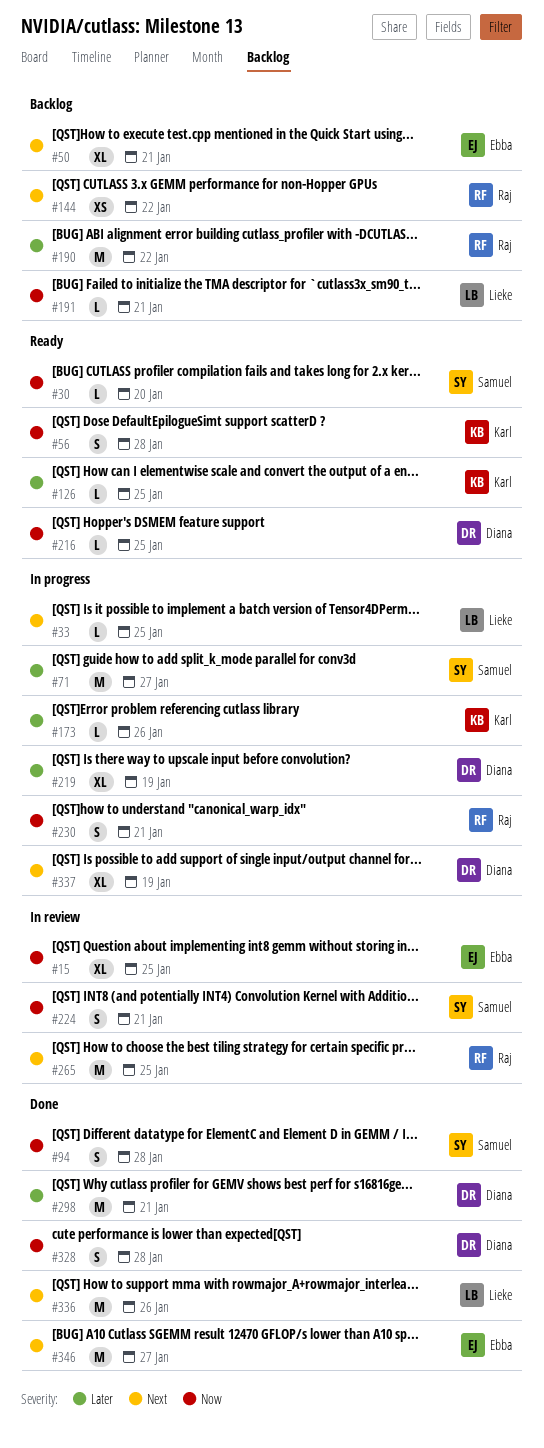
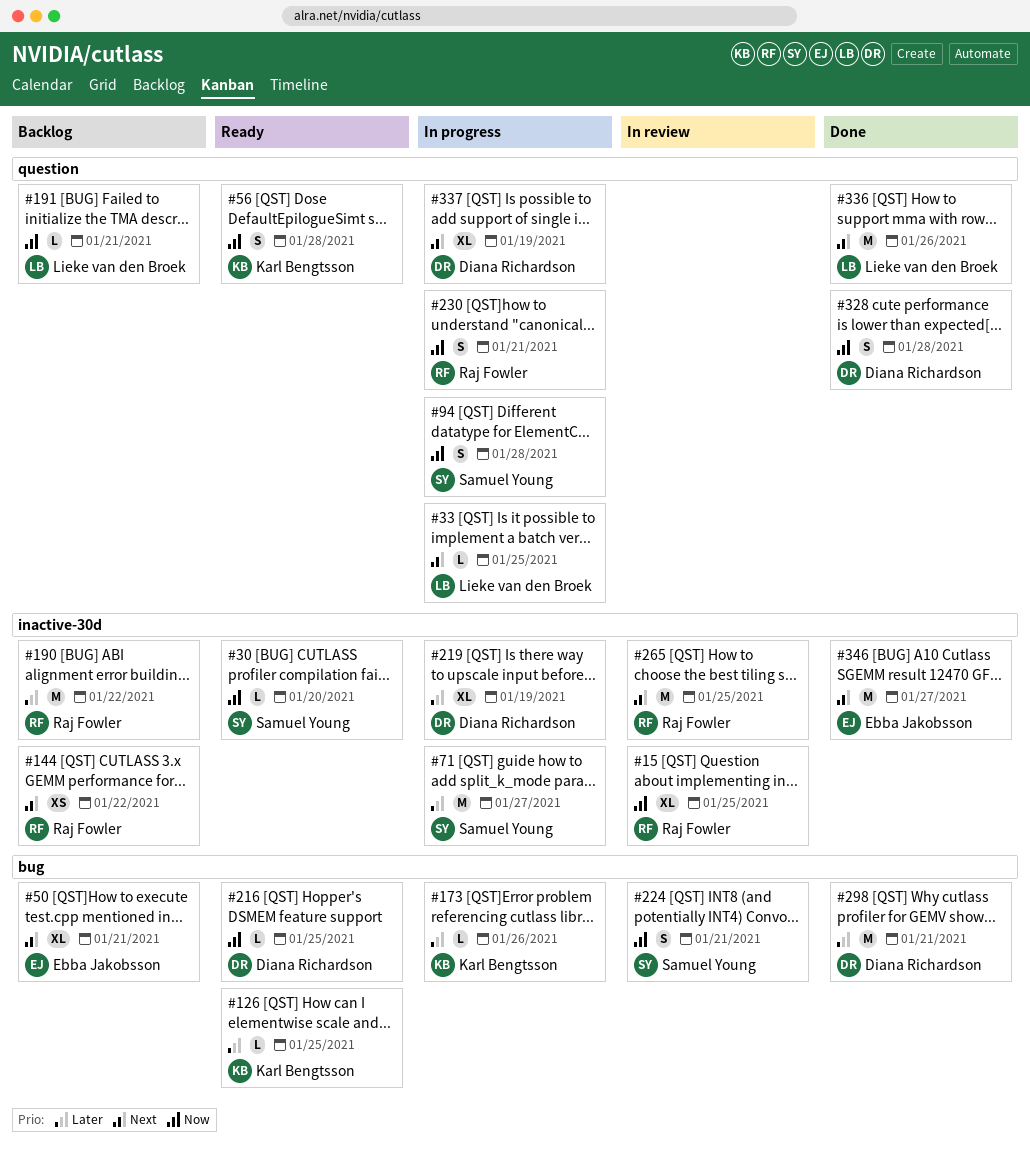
#15, owner: Ebba Jakobsson -> Raj Fowler
#94, status: Done -> In progress

